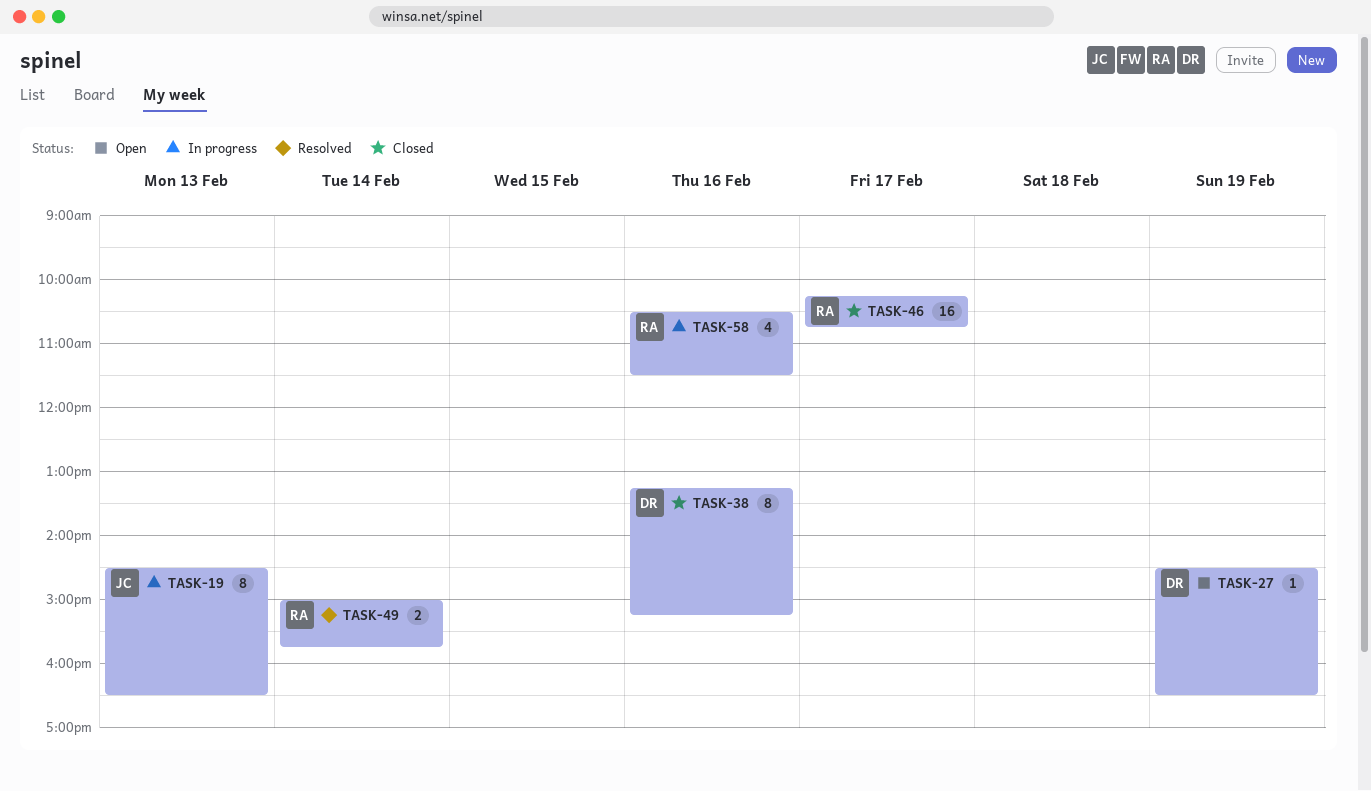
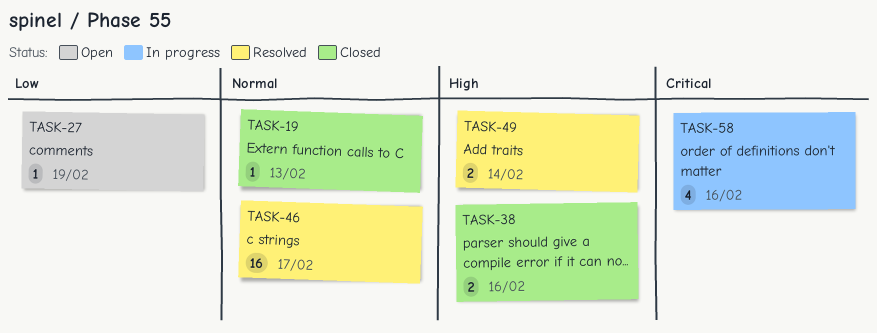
TASK-19, status: In progress -> Closed
TASK-19, estimate: 8 -> 1
TASK-38, estimate: 8 -> 2
TASK-46, status: Closed -> Resolved

